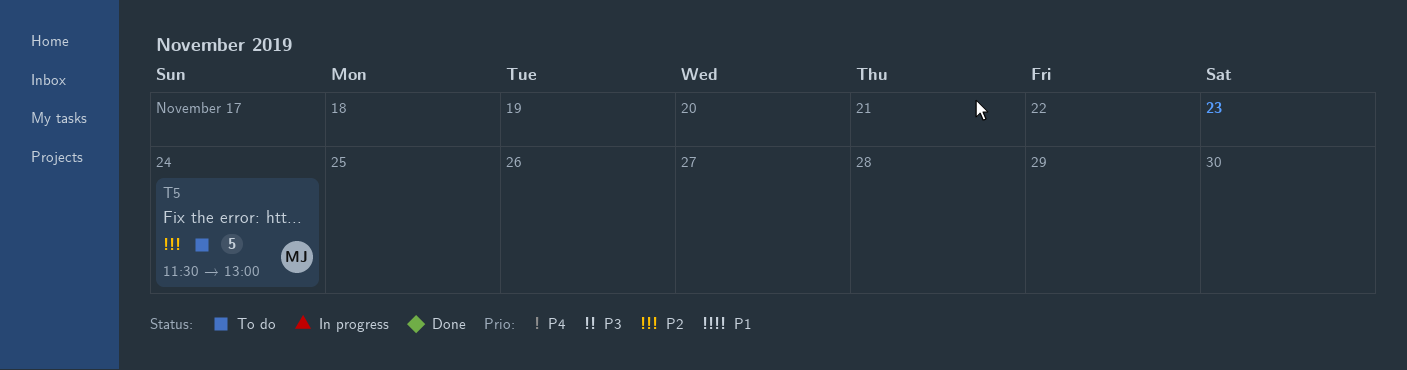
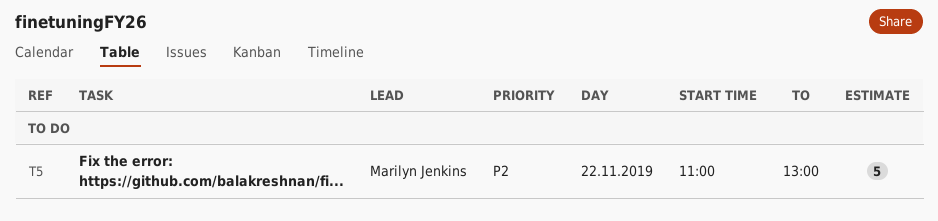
T5, day: Nov 24 -> Nov 22
T5, begins: 11:30 -> 11:00

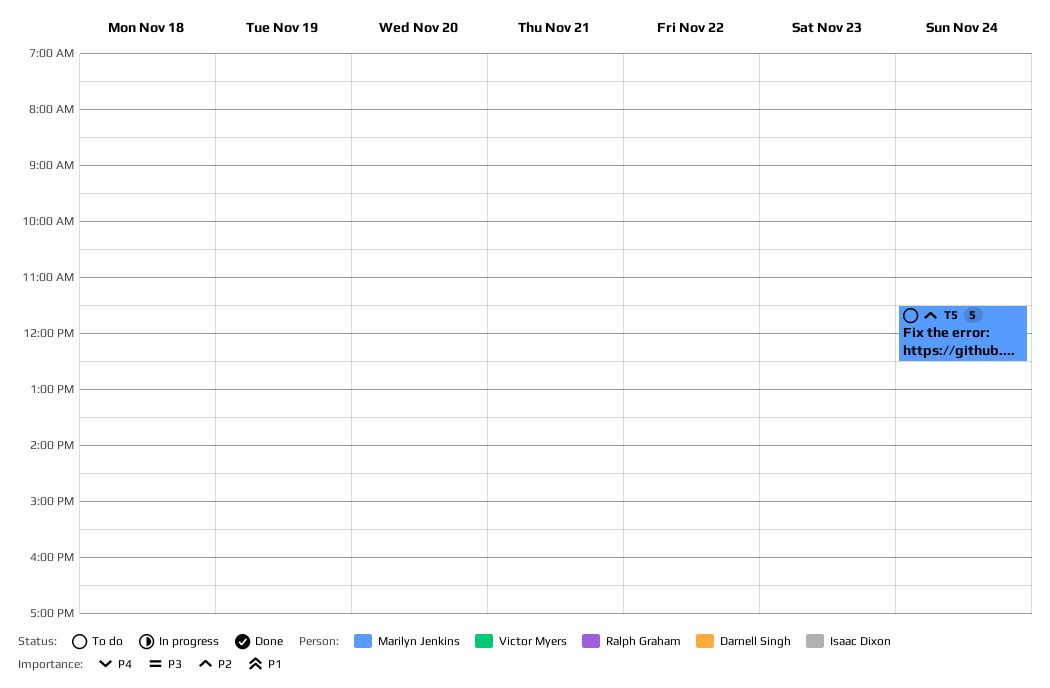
T5, day: Nov 22 -> Nov 24
T5, begins: 11:00 -> 11:30
T5, ends: 13:00 -> 12:30

